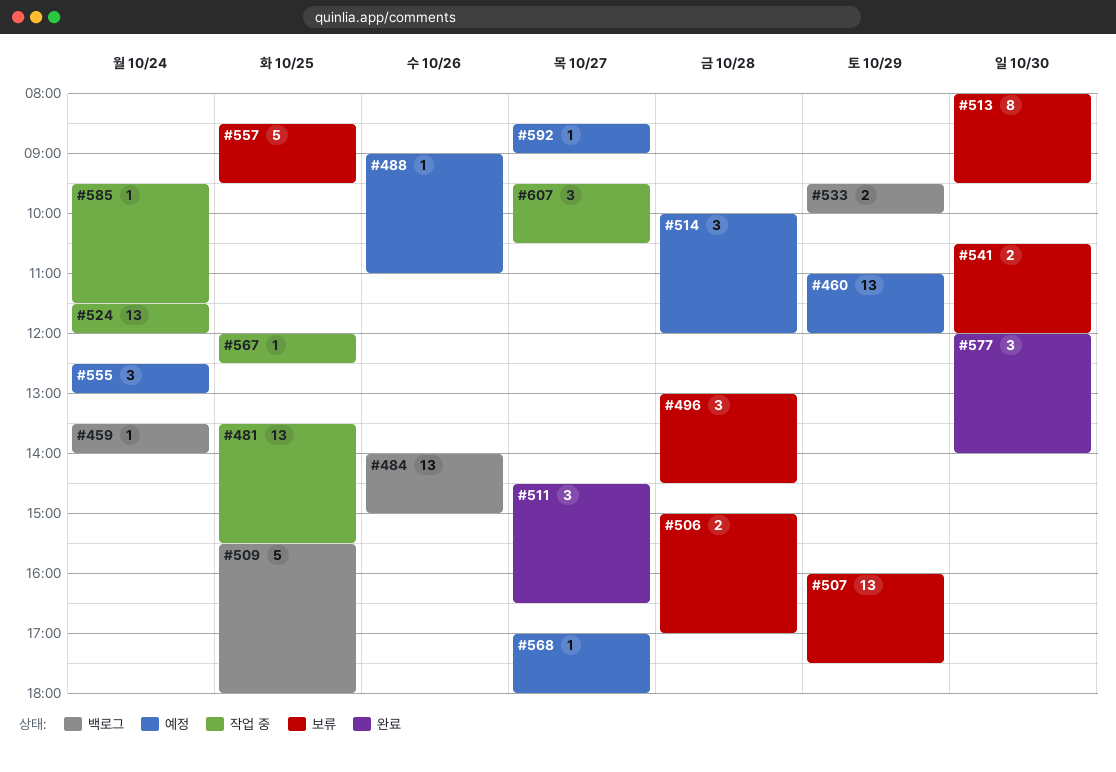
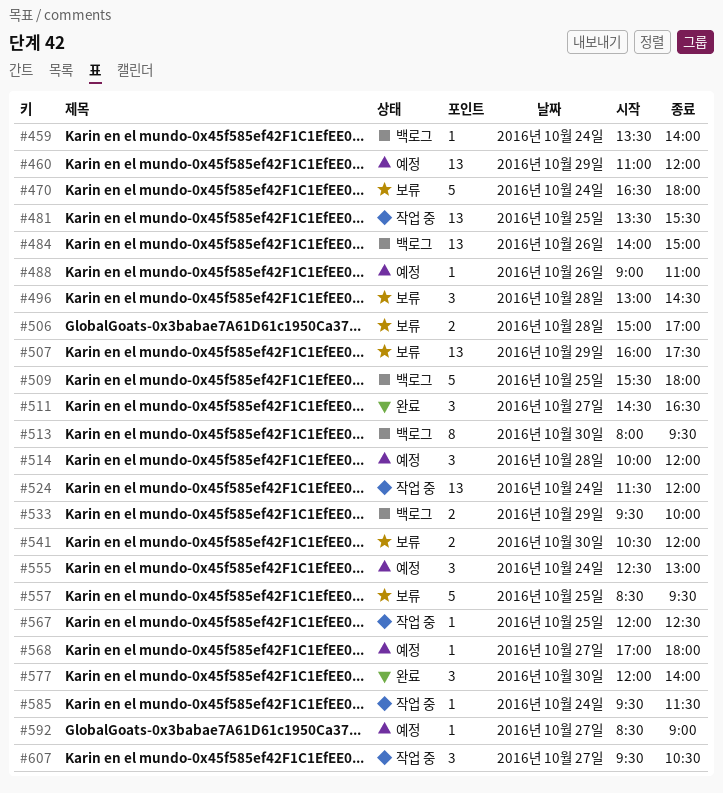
#470: none -> present
#513, status: 보류 -> 백로그

